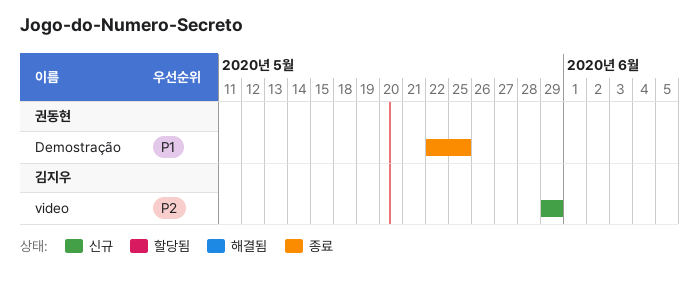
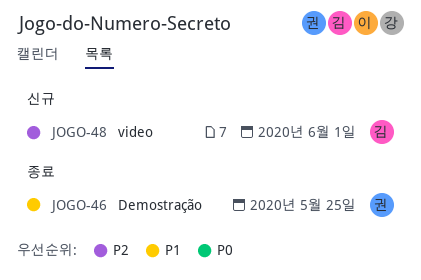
video, due: May 29 -> Jun 1

